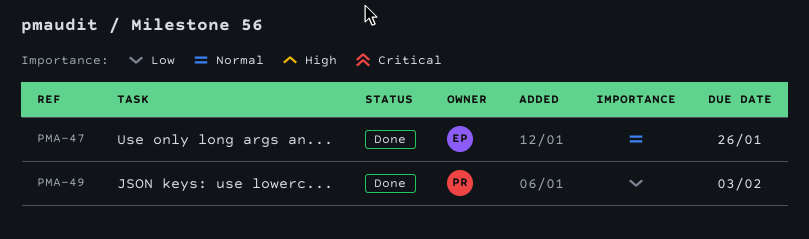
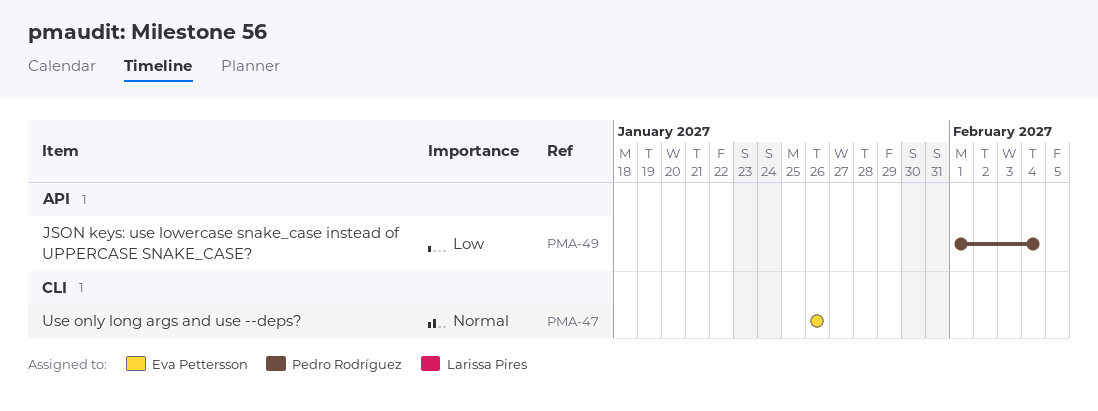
PMA-49, due: Feb 3 -> Feb 4

